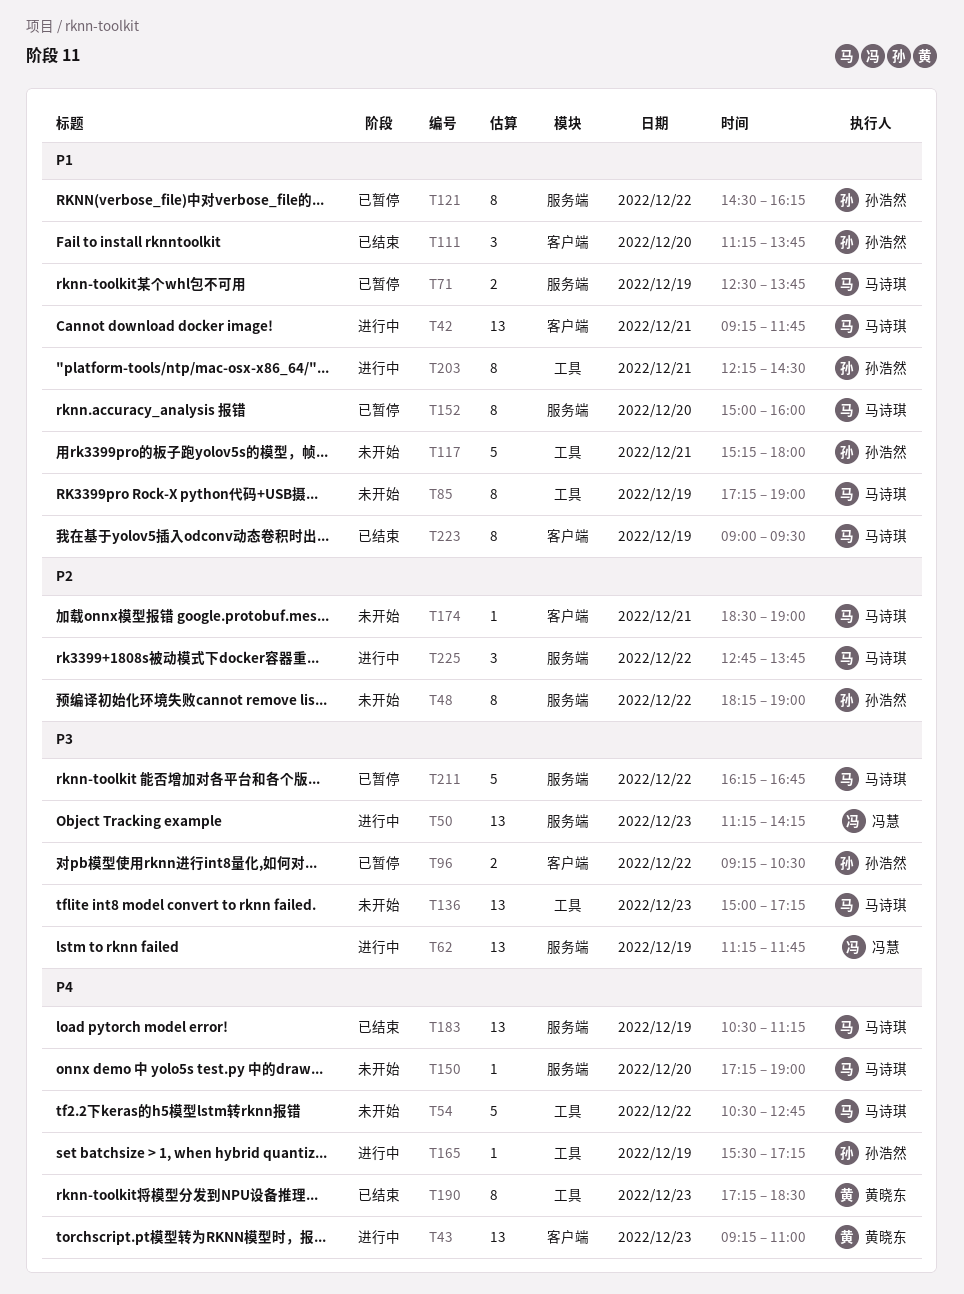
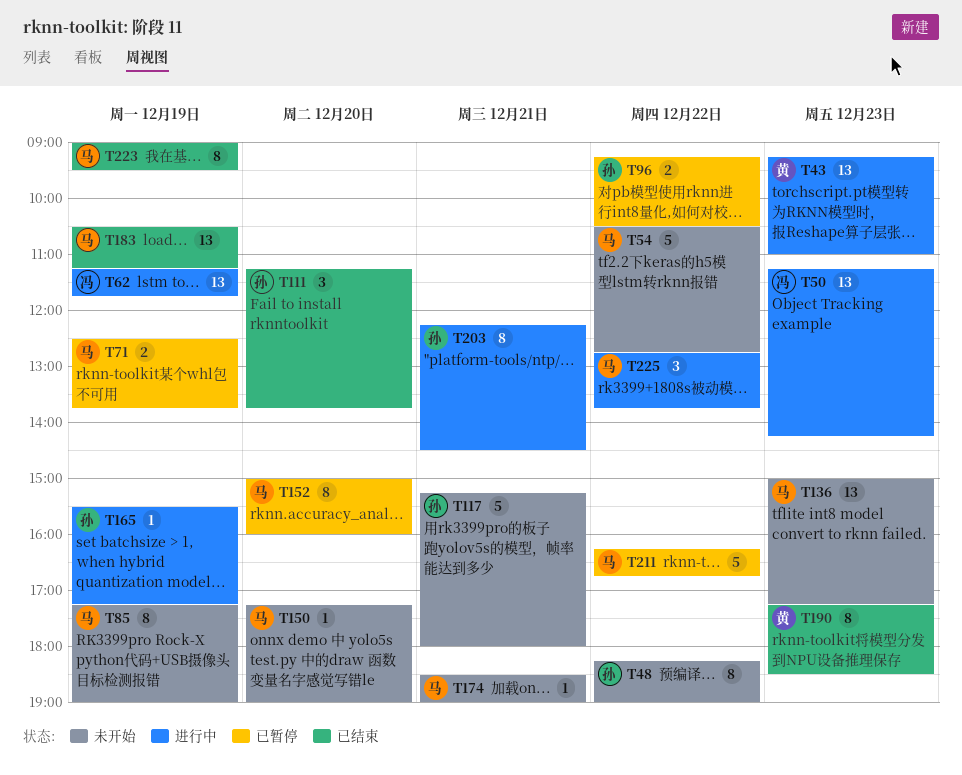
T42: present -> none
T121: present -> none

